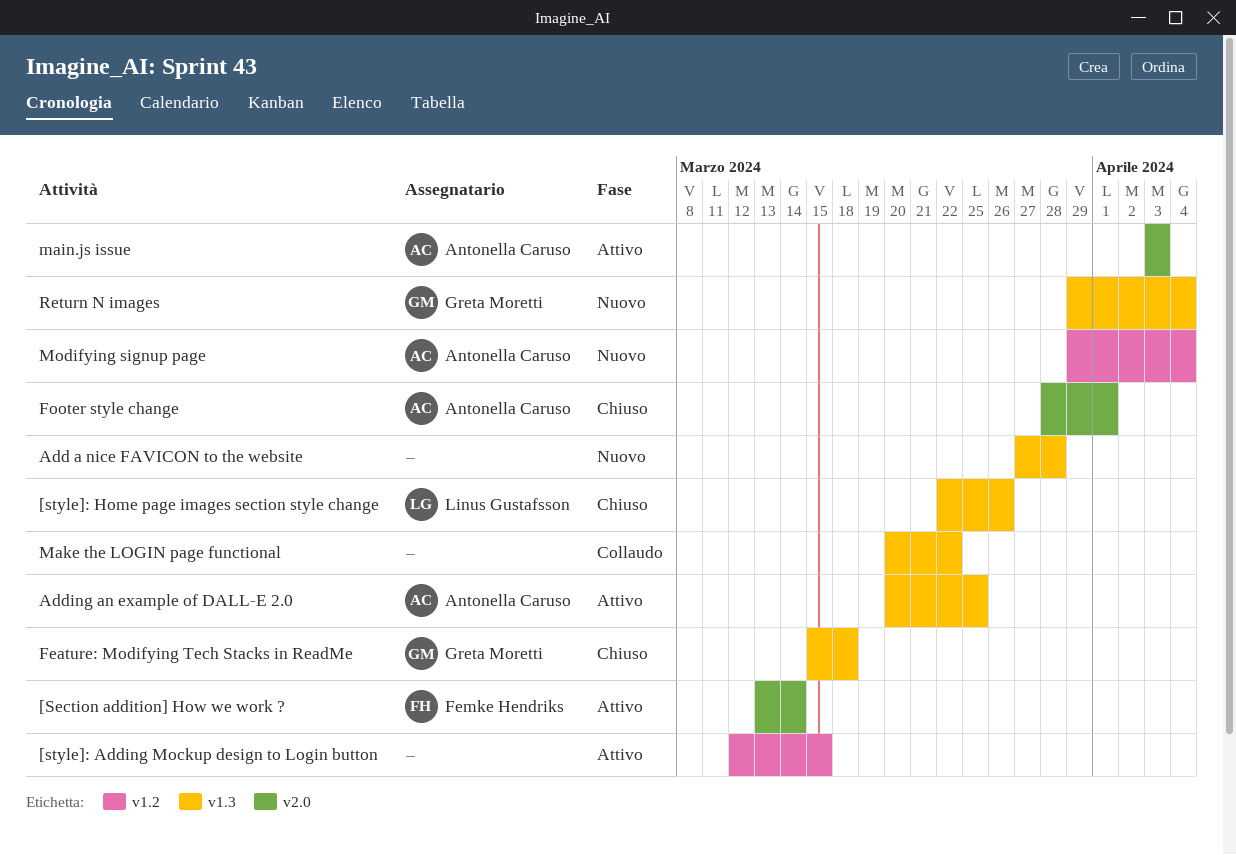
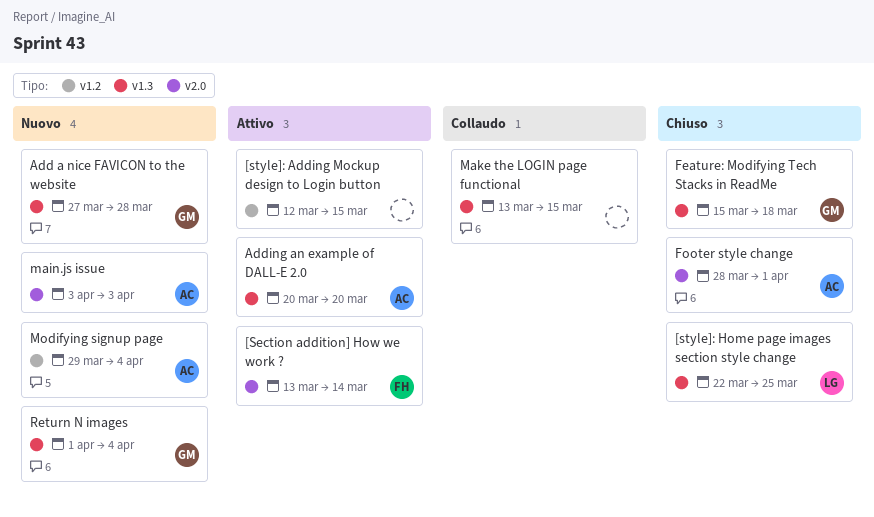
[style]: Home page images section style change, due: Mar 26 -> Mar 25
Add a nice FAVICON to the website, owner: none -> Greta Moretti
Adding an example of DALL-E 2.0, due: Mar 25 -> Mar 20
main.js issue, status: Attivo -> Nuovo
Make the LOGIN page functional, start: Mar 20 -> Mar 13
Make the LOGIN page functional, due: Mar 22 -> Mar 15
Return N images, start: Mar 29 -> Apr 1

